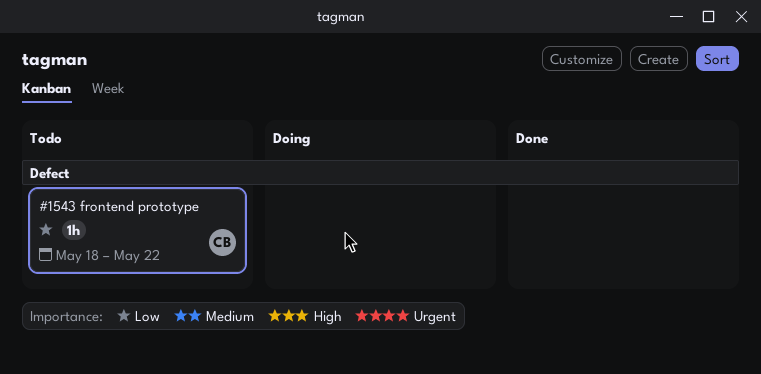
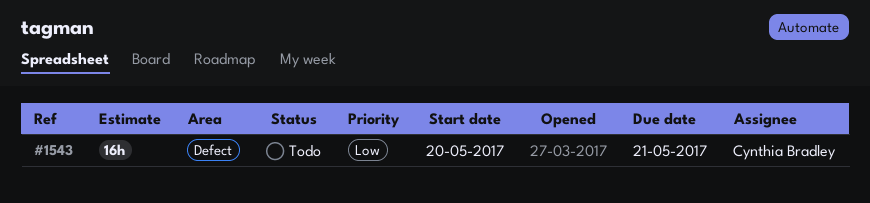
#1543, estimate: 1h -> 16h
#1543, start: May 18 -> May 20
#1543, due: May 22 -> May 21

